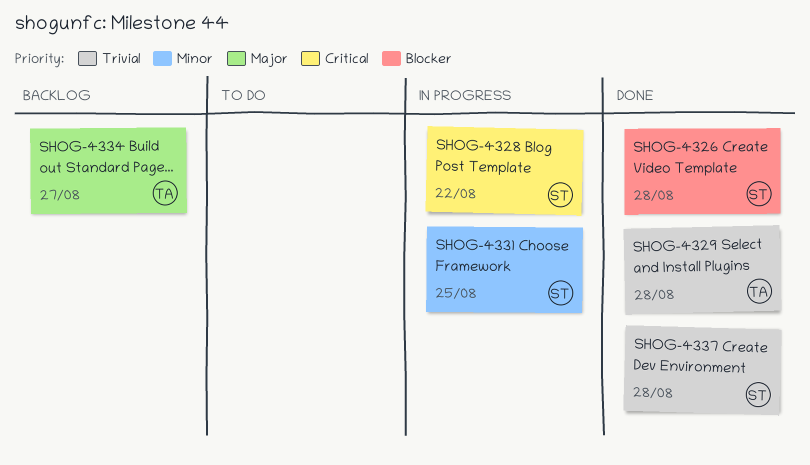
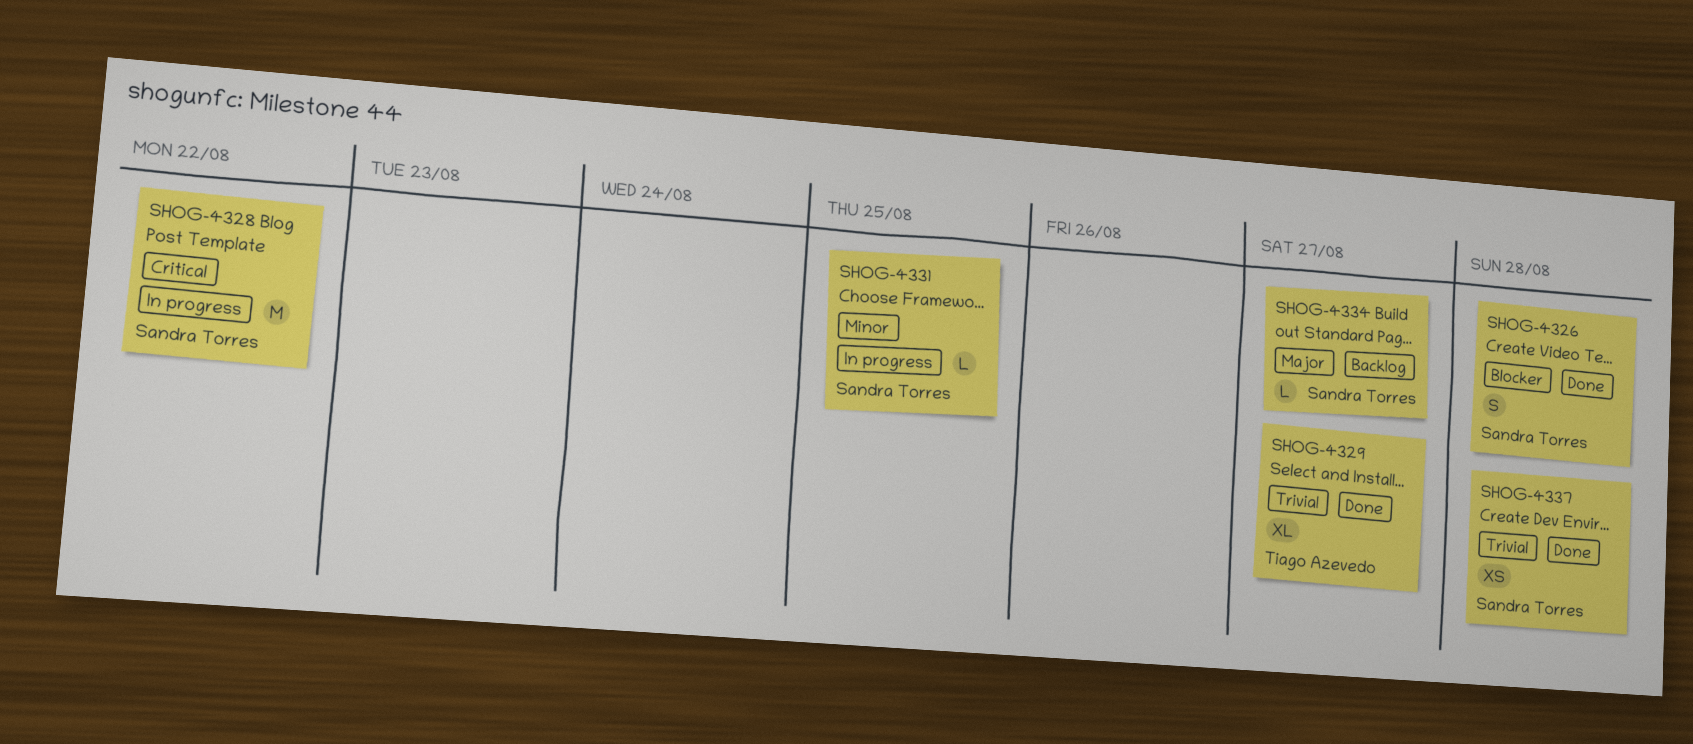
SHOG-4329, due: Aug 28 -> Aug 27
SHOG-4334, owner: Tiago Azevedo -> Sandra Torres

